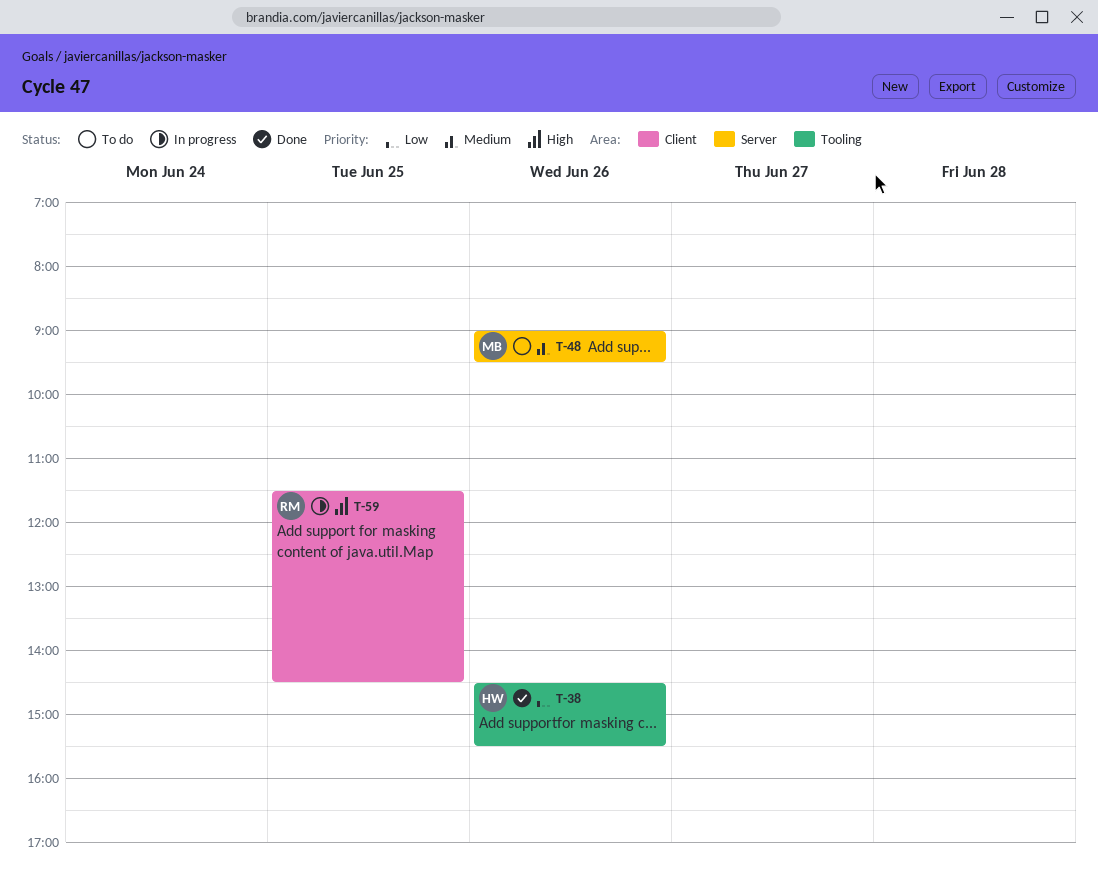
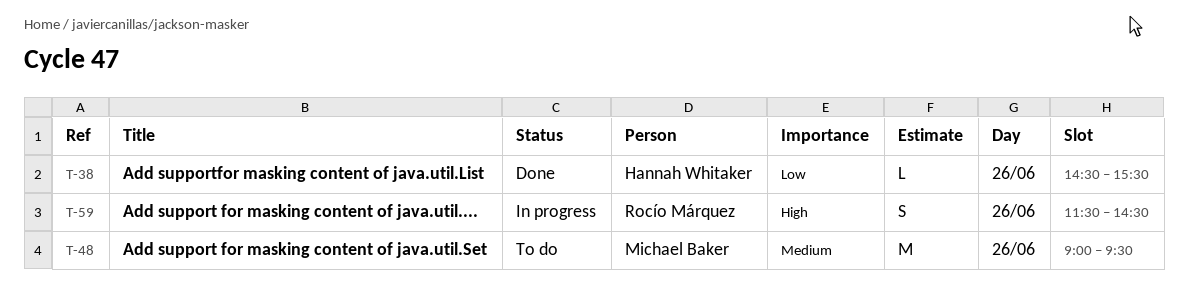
T-59, day: Jun 25 -> Jun 26

